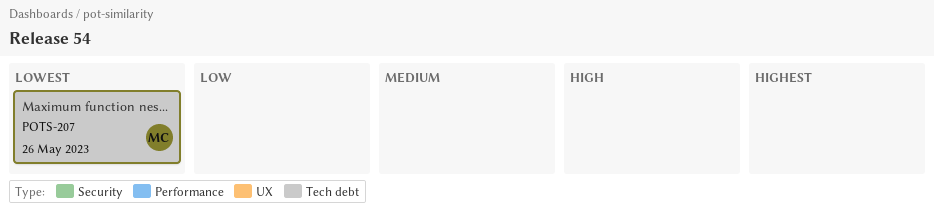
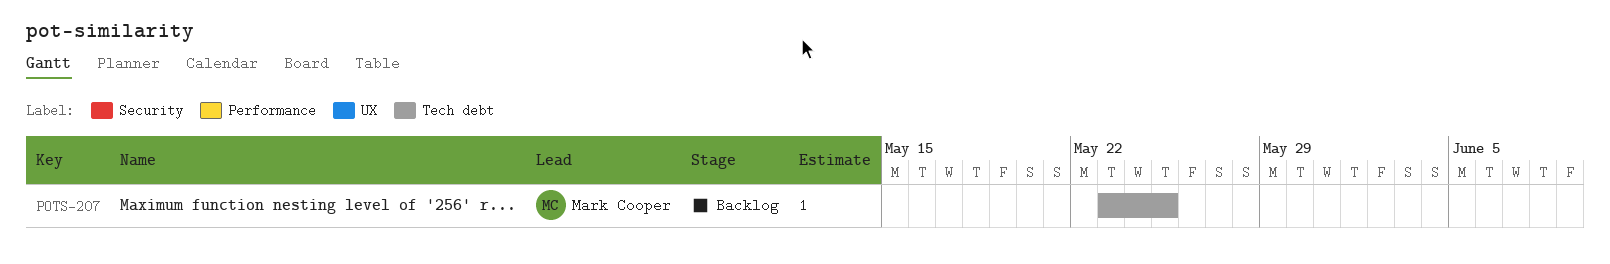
POTS-207, due: May 26 -> May 25

